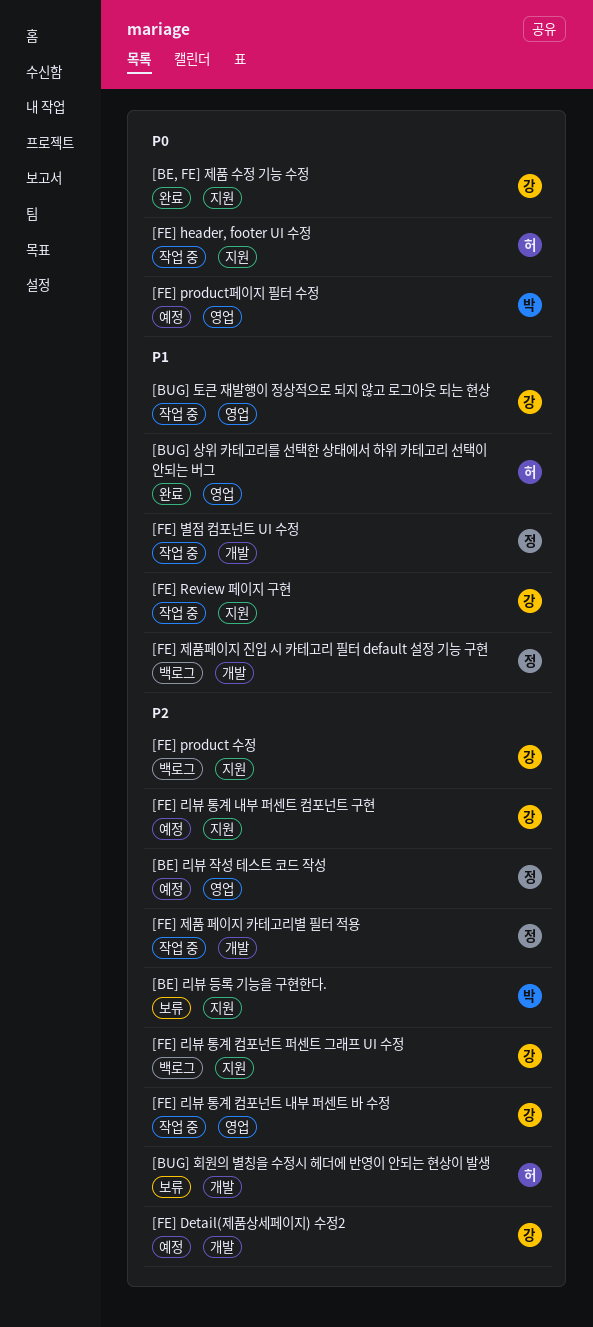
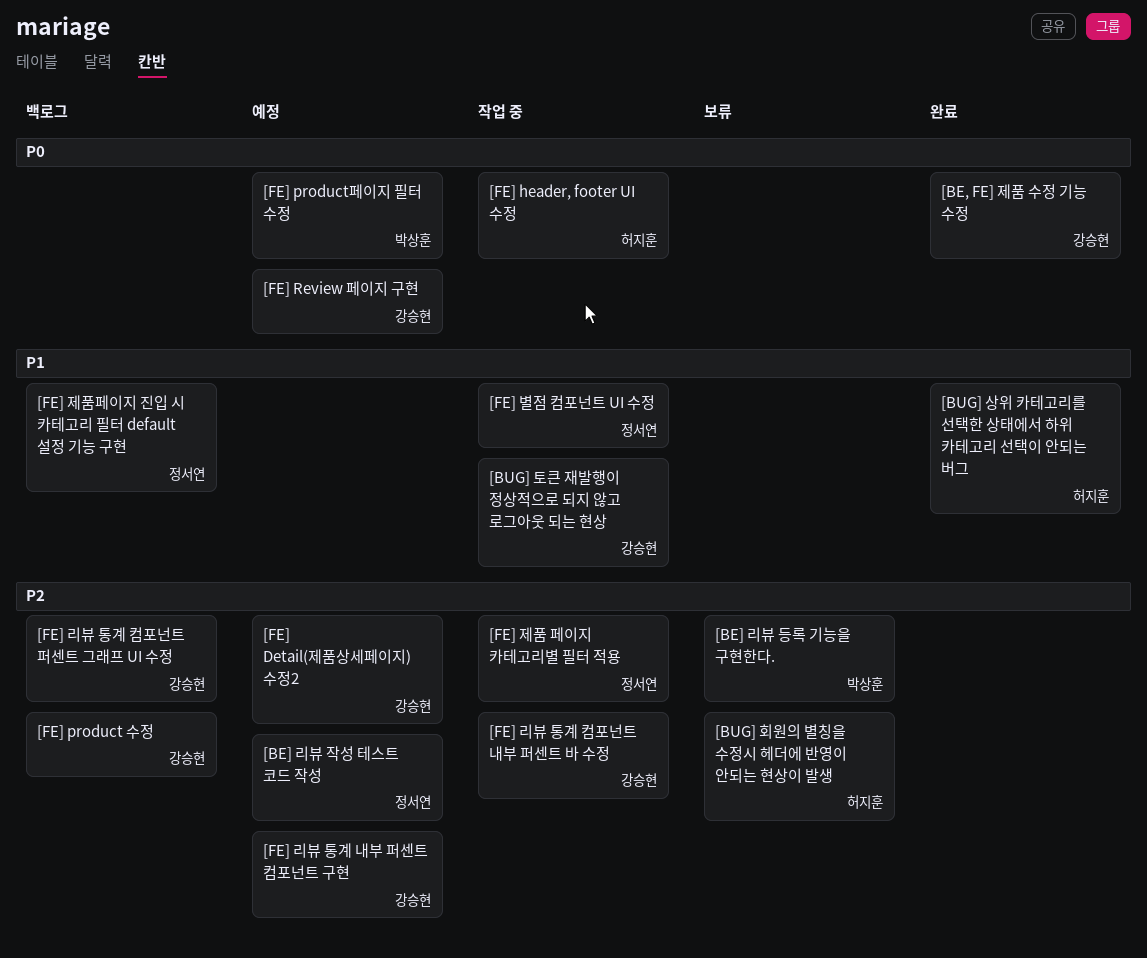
[FE] Review 페이지 구현, status: 작업 중 -> 예정
[FE] Review 페이지 구현, priority: P1 -> P0

